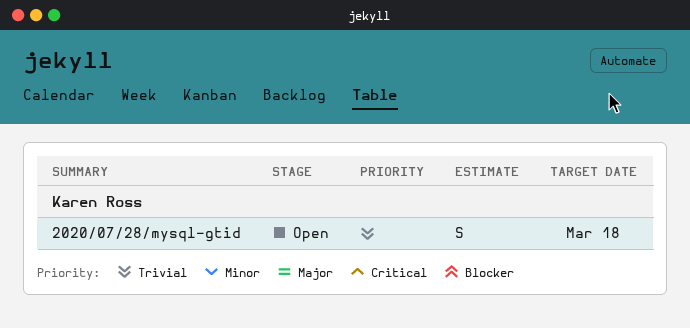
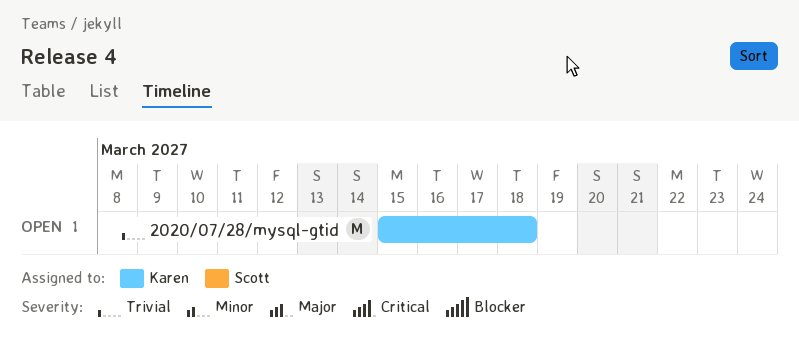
2020/07/28/mysql-gtid, estimate: S -> M

